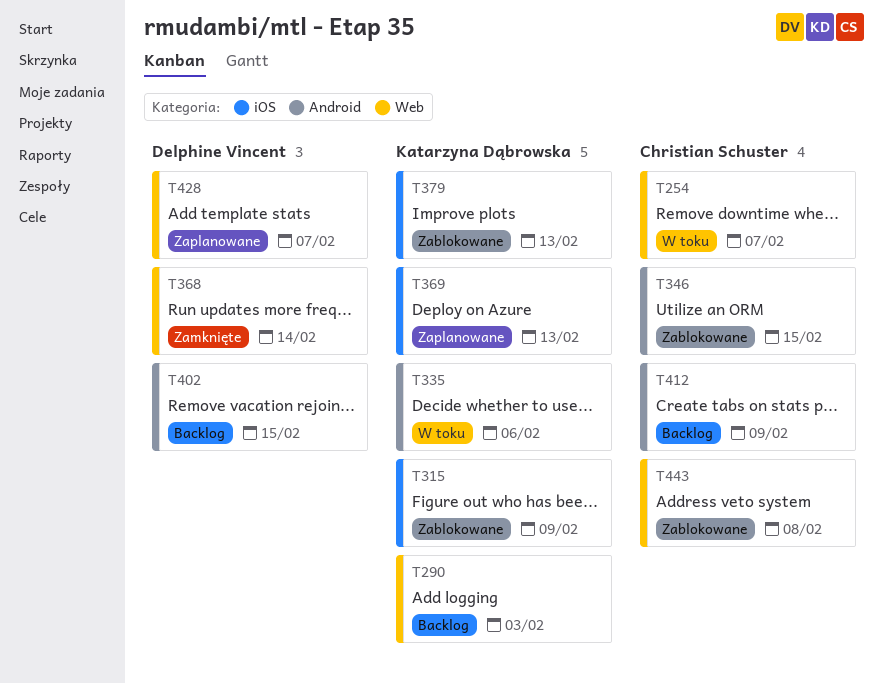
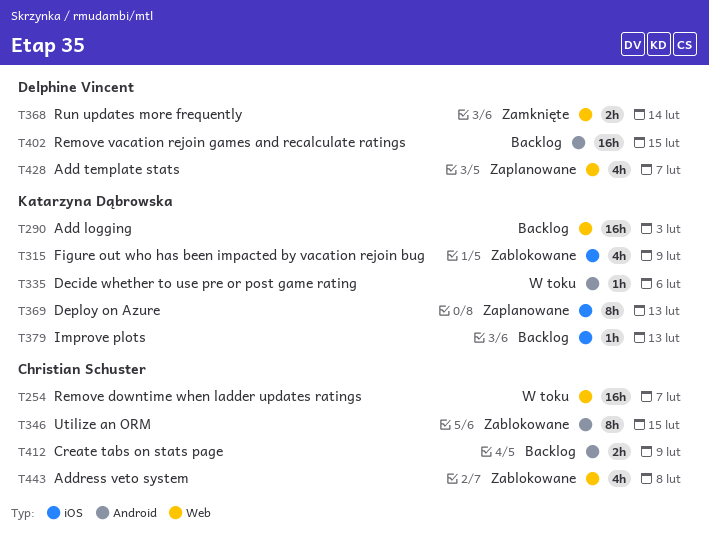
T379, status: Zablokowane -> Backlog

